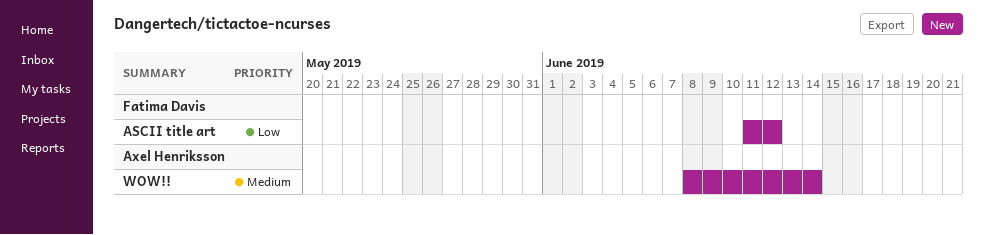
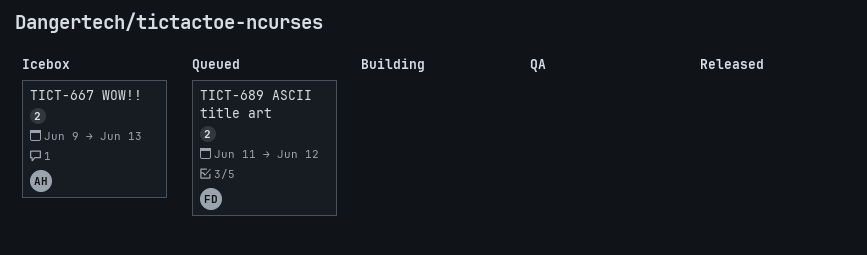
WOW!!, start: Jun 8 -> Jun 9
WOW!!, due: Jun 14 -> Jun 13

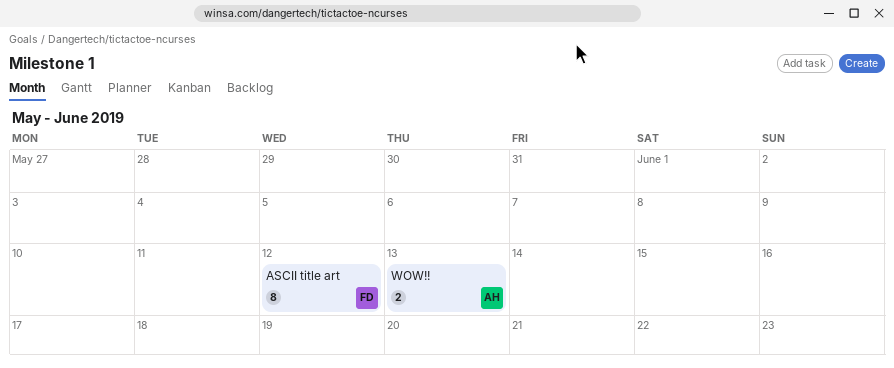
ASCII title art, estimate: 2 -> 8

